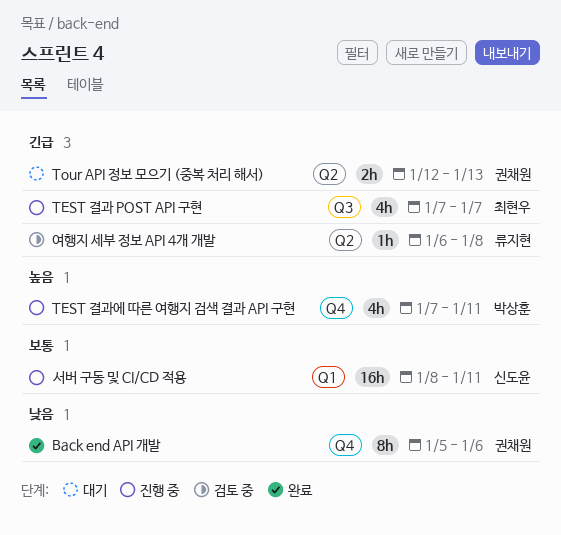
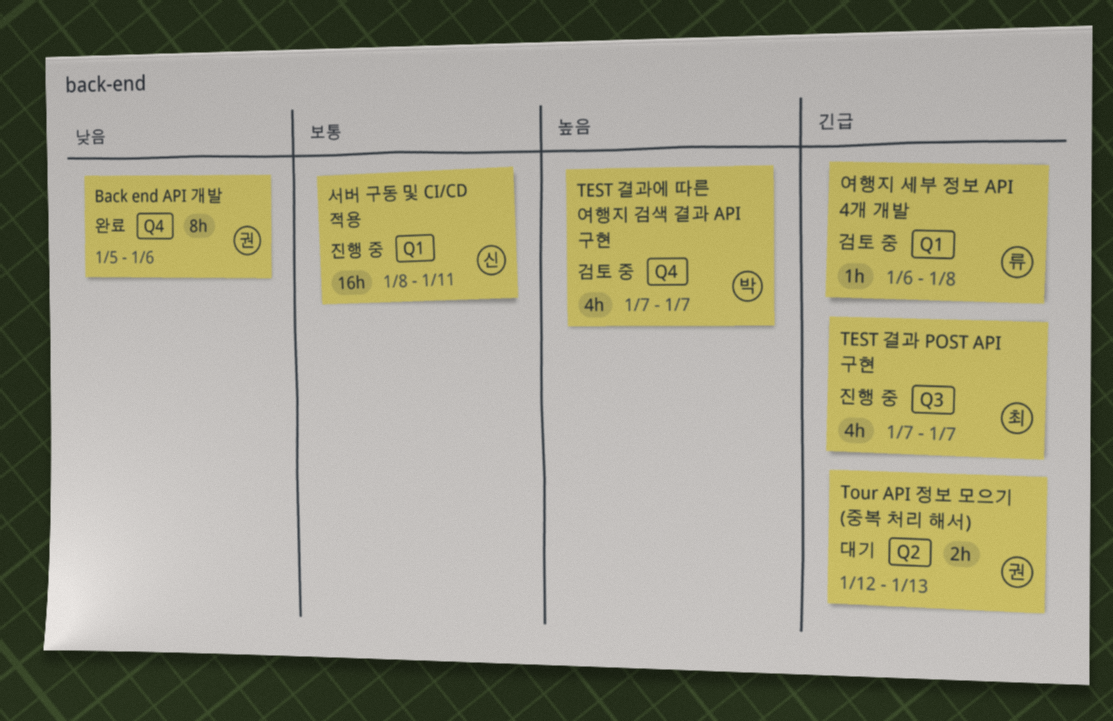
TEST 결과에 따른 여행지 검색 결과 API 구현, status: 진행 중 -> 검토 중
TEST 결과에 따른 여행지 검색 결과 API 구현, due: Jan 11 -> Jan 7
여행지 세부 정보 API 4개 개발, label: Q2 -> Q1

